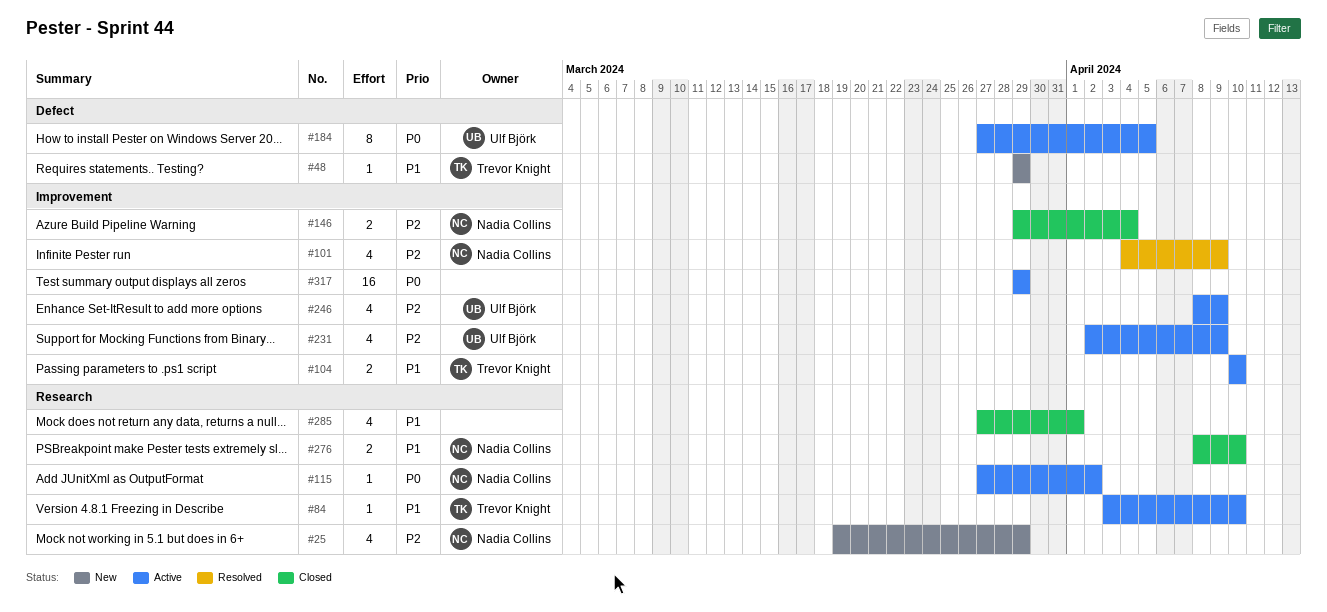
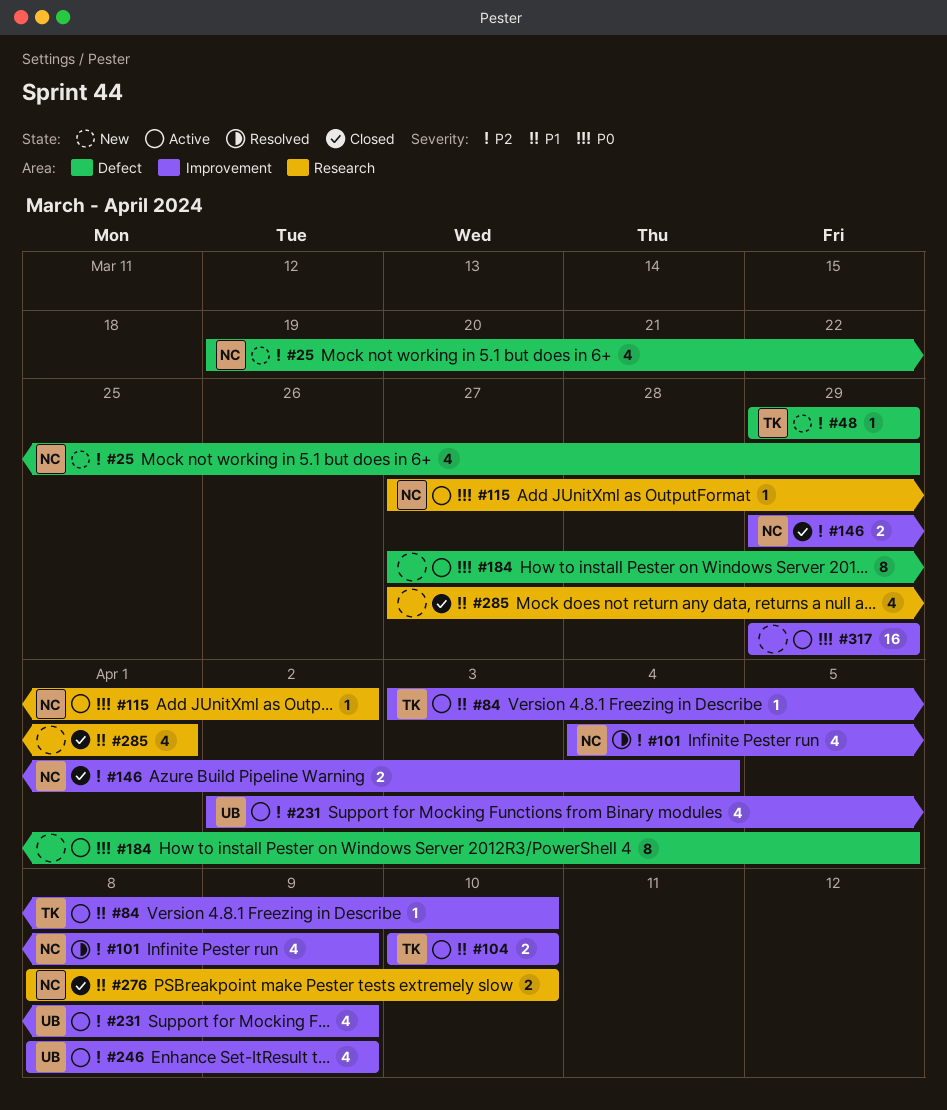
#25, label: Research -> Defect
#48, priority: P1 -> P2
#84, label: Research -> Improvement
#184, owner: Ulf Björk -> none

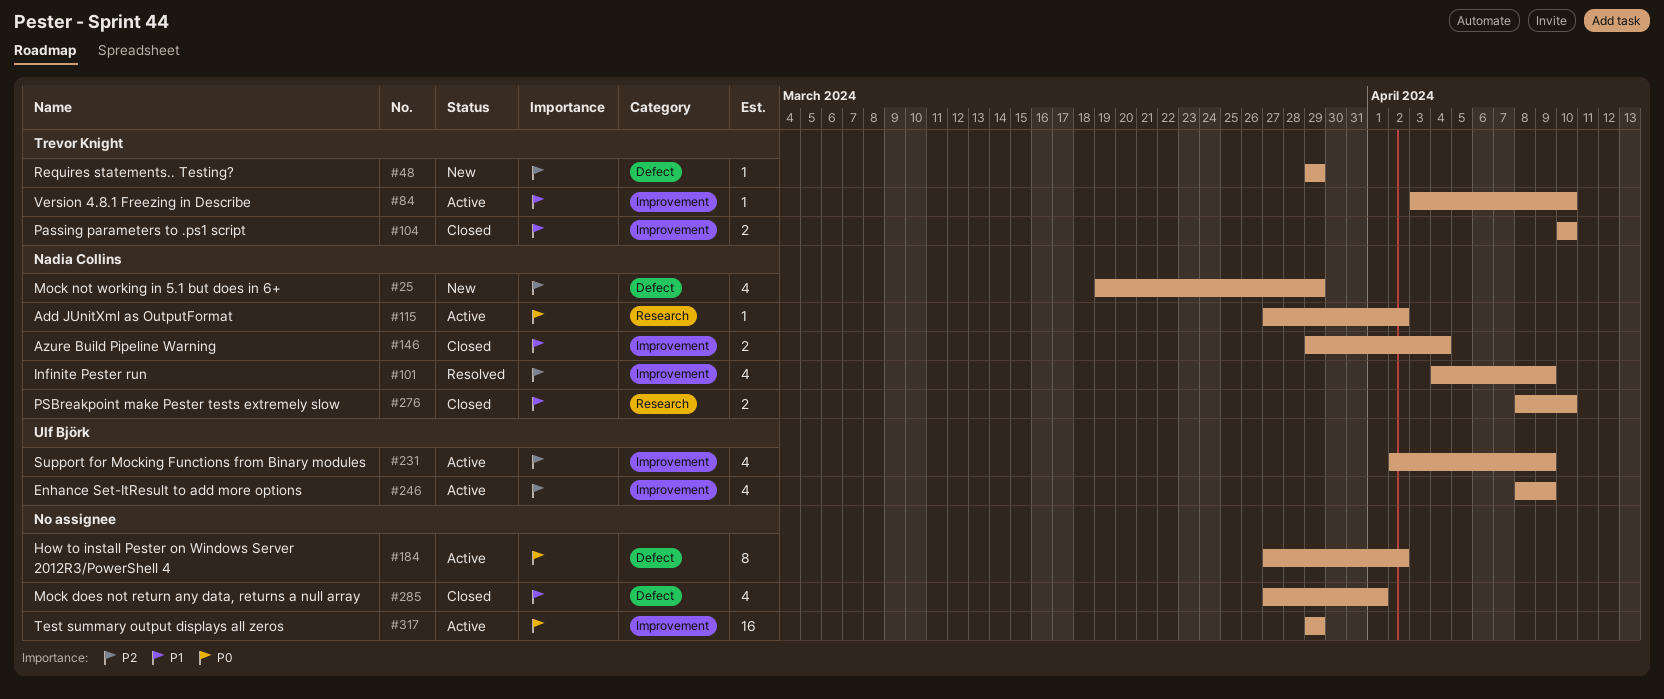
#104, status: Active -> Closed
#146, priority: P2 -> P1
#184, due: Apr 5 -> Apr 2
#285, label: Research -> Defect

